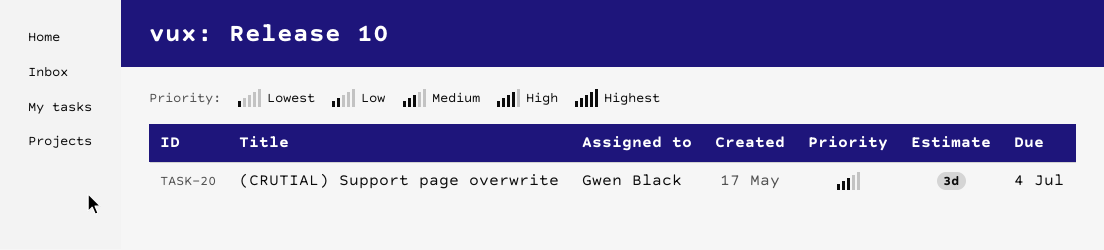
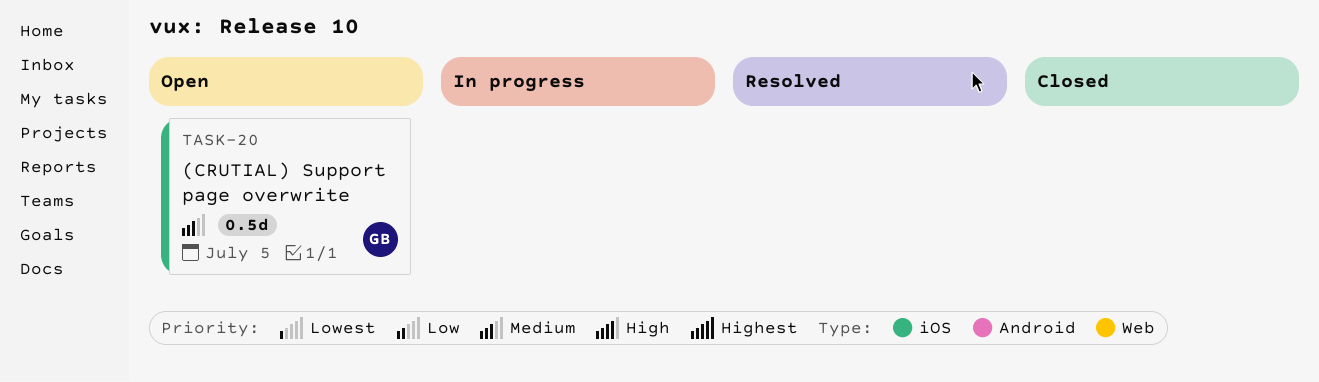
TASK-20, estimate: 3d -> 0.5d
TASK-20, due: Jul 4 -> Jul 5

